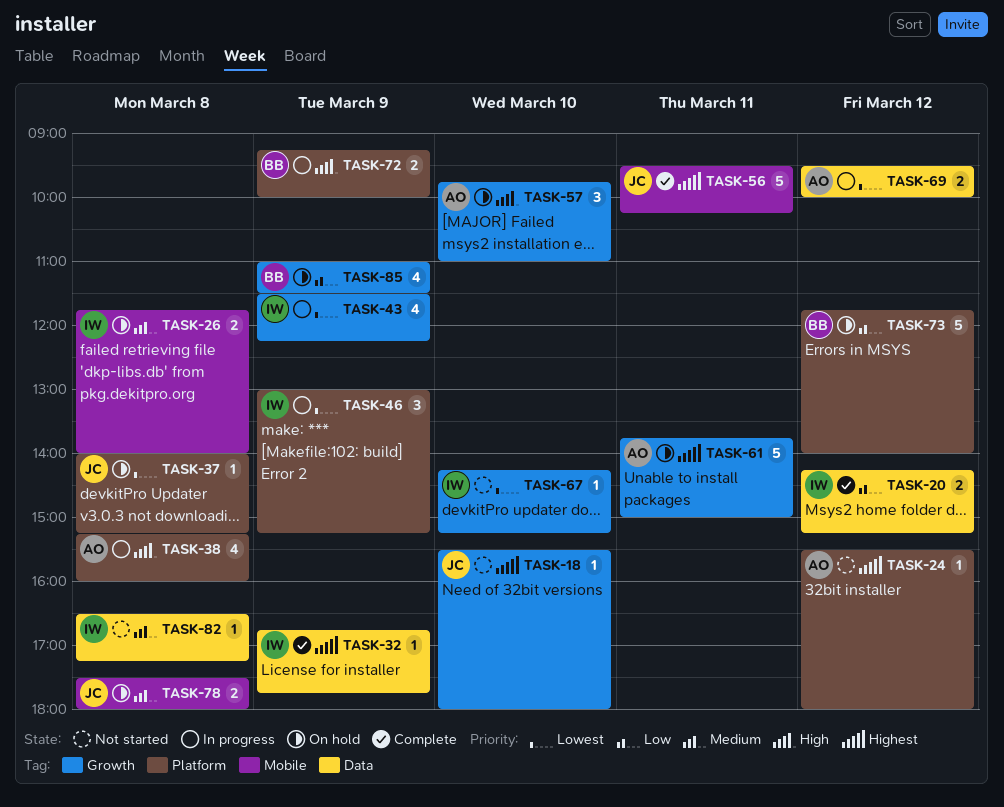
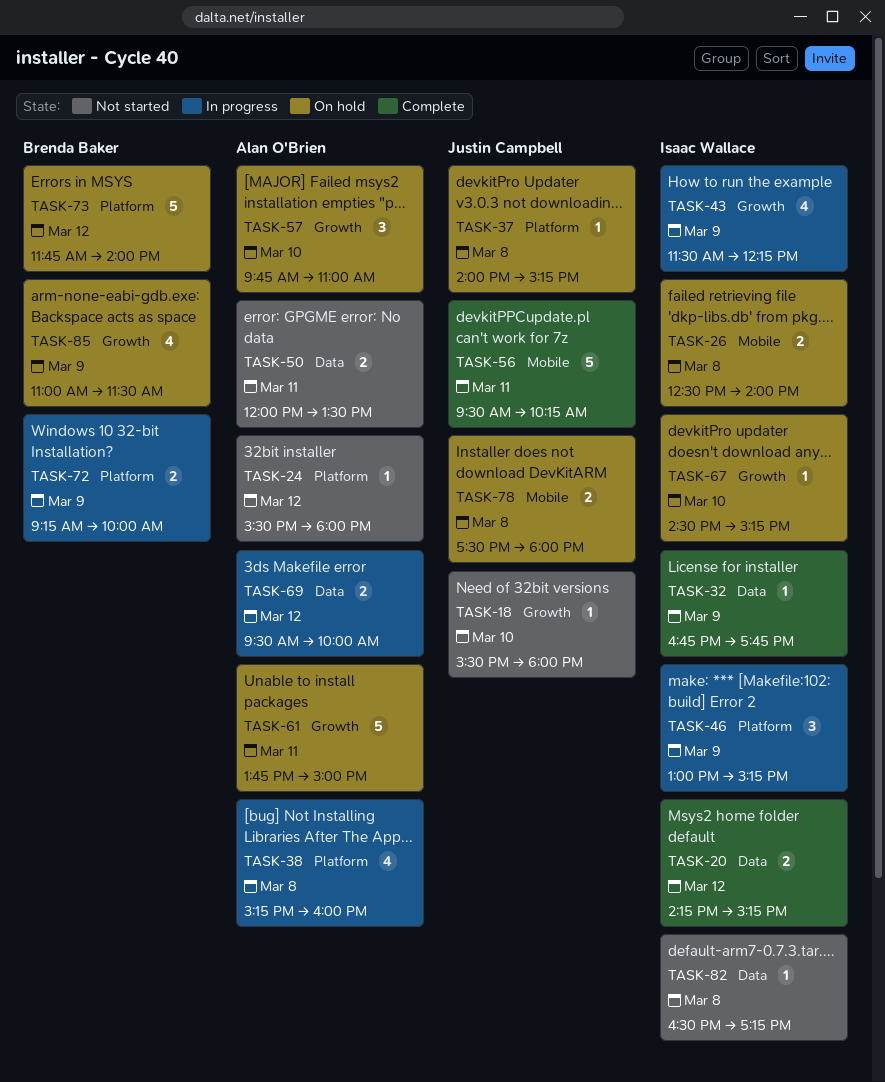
TASK-26, begins: 11:45 -> 12:30
TASK-50: none -> present
TASK-67, status: Not started -> On hold
TASK-67, begins: 14:15 -> 14:30

